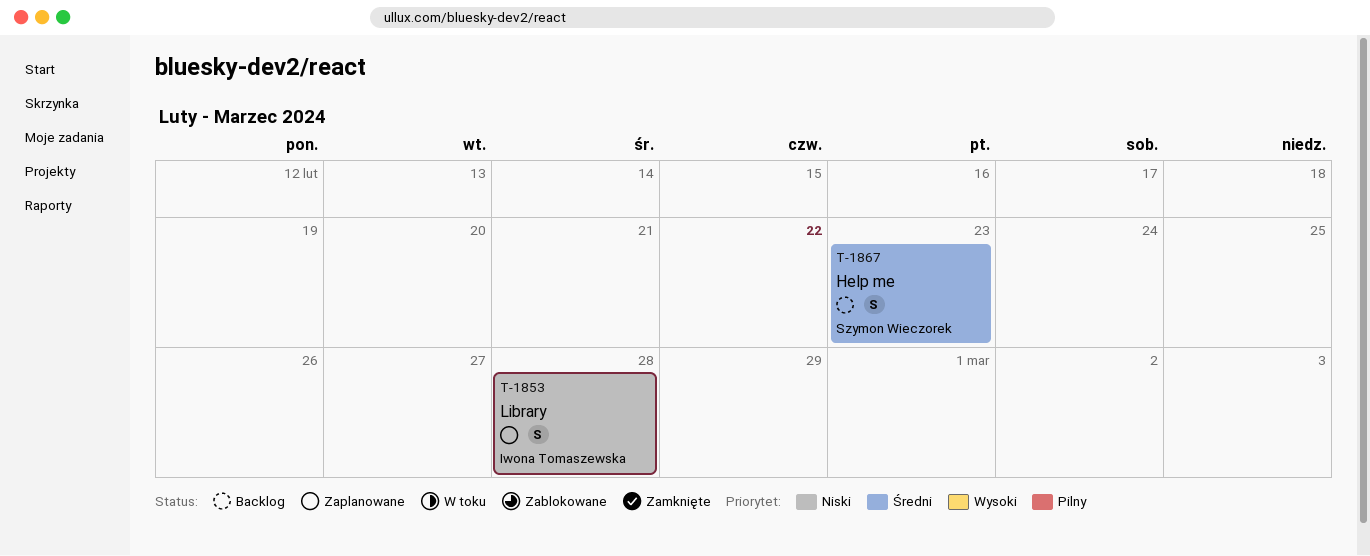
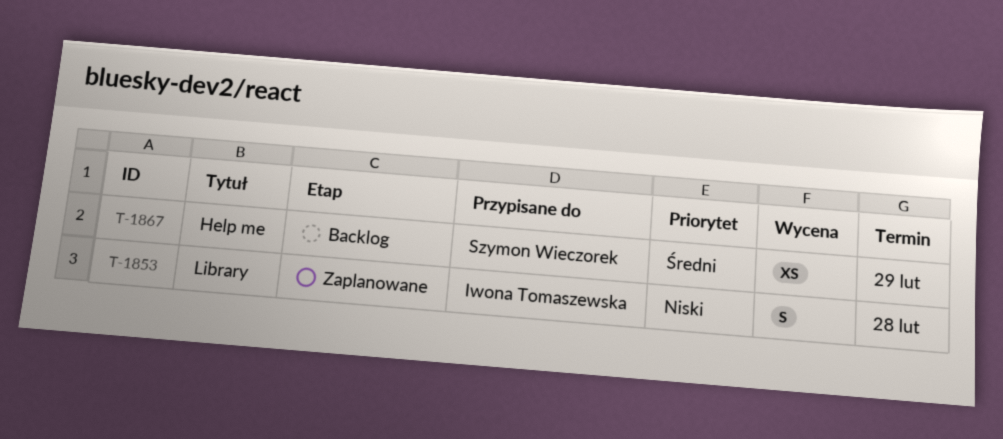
T-1867, estimate: S -> XS
T-1867, due: Feb 23 -> Feb 29

